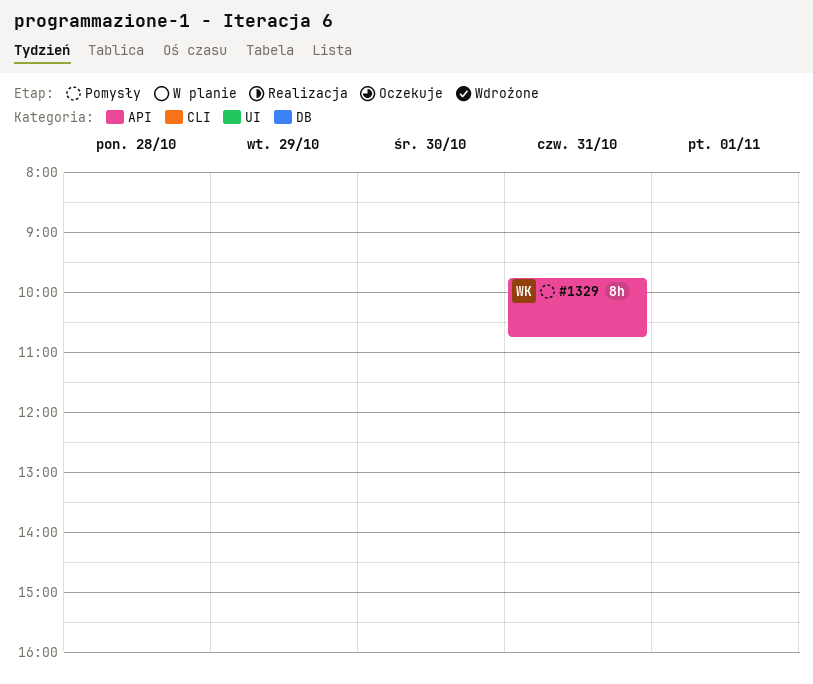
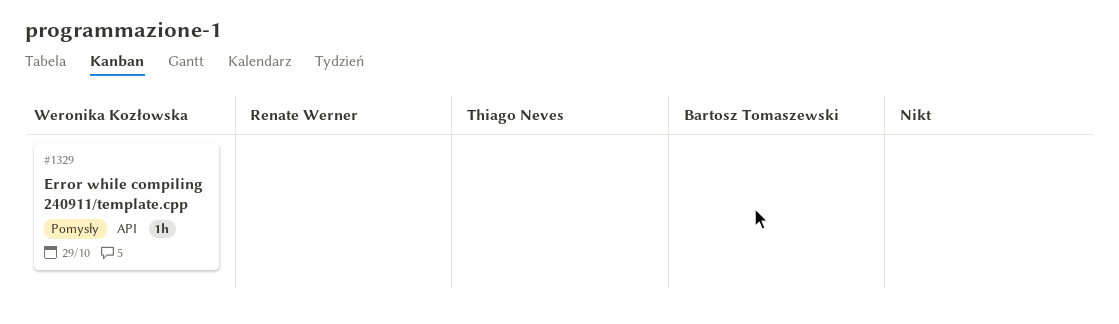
#1329, estimate: 8h -> 1h
#1329, day: Oct 31 -> Oct 29

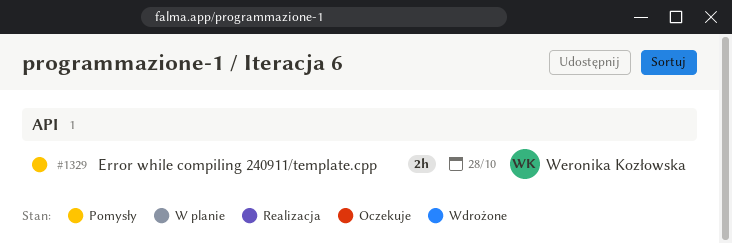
#1329, estimate: 1h -> 2h
#1329, day: Oct 29 -> Oct 28

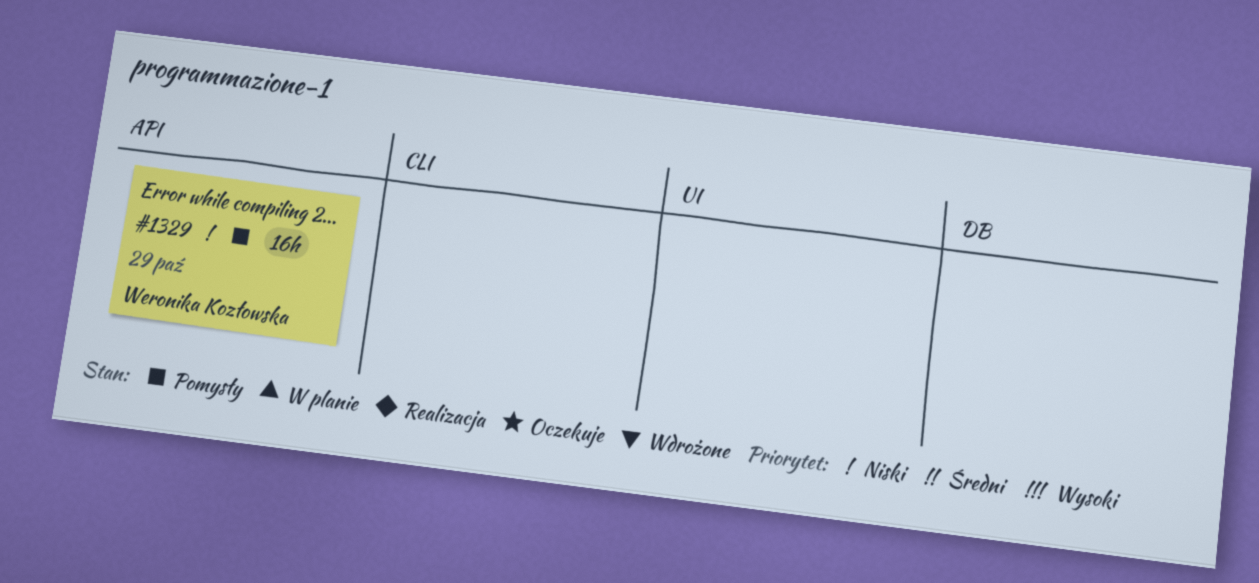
#1329, estimate: 2h -> 16h
#1329, day: Oct 28 -> Oct 29

